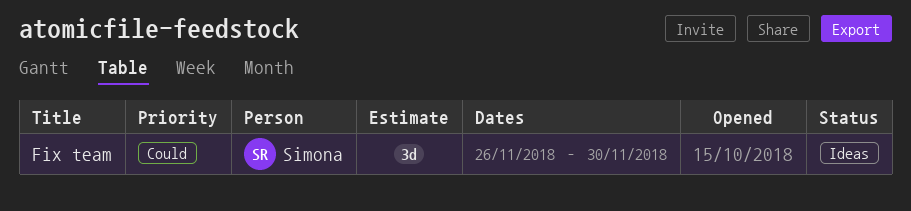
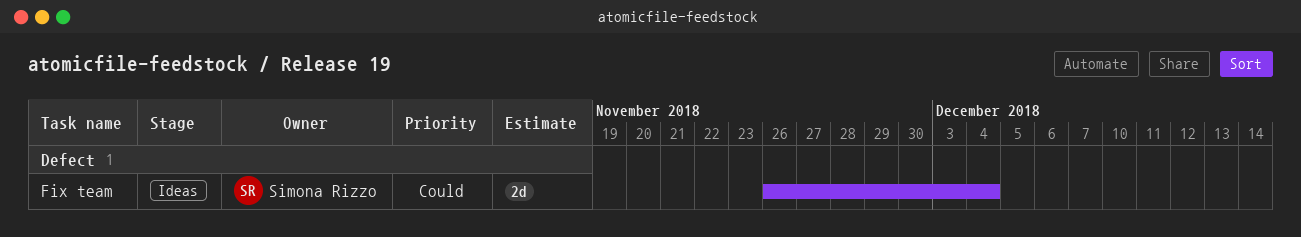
Fix team, estimate: 3d -> 2d
Fix team, due: Nov 30 -> Dec 4

